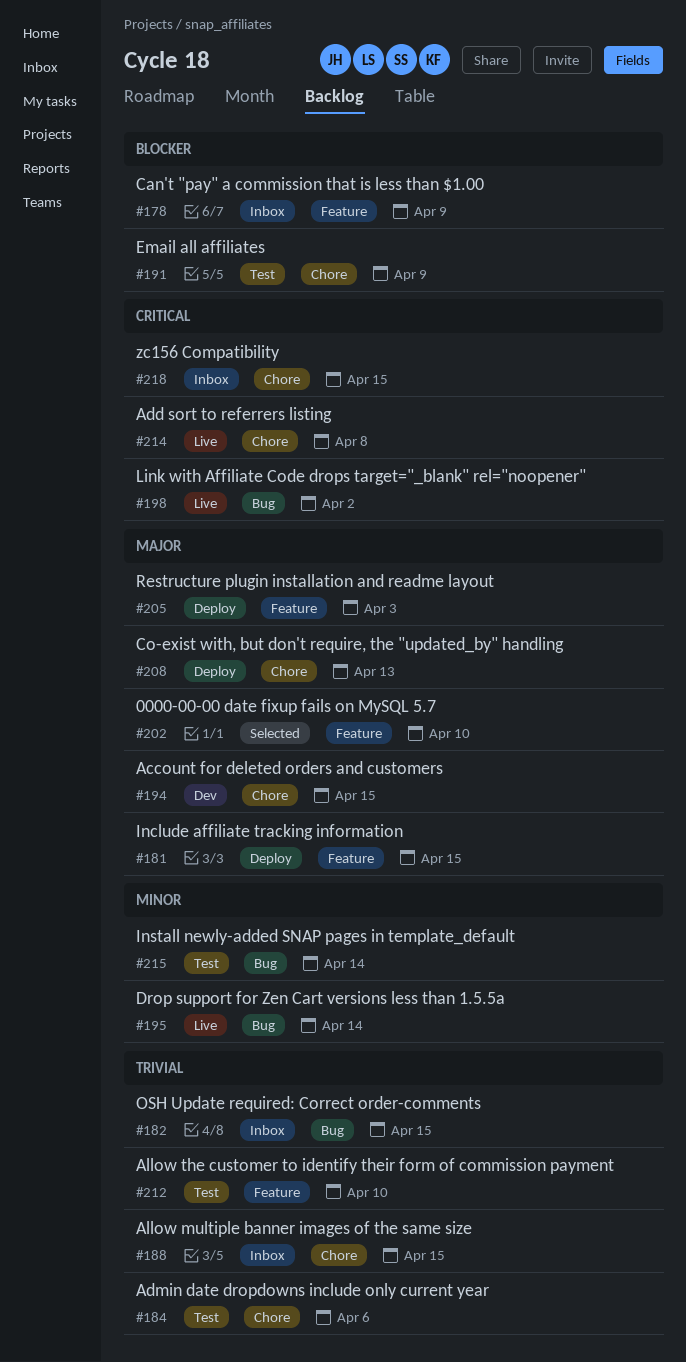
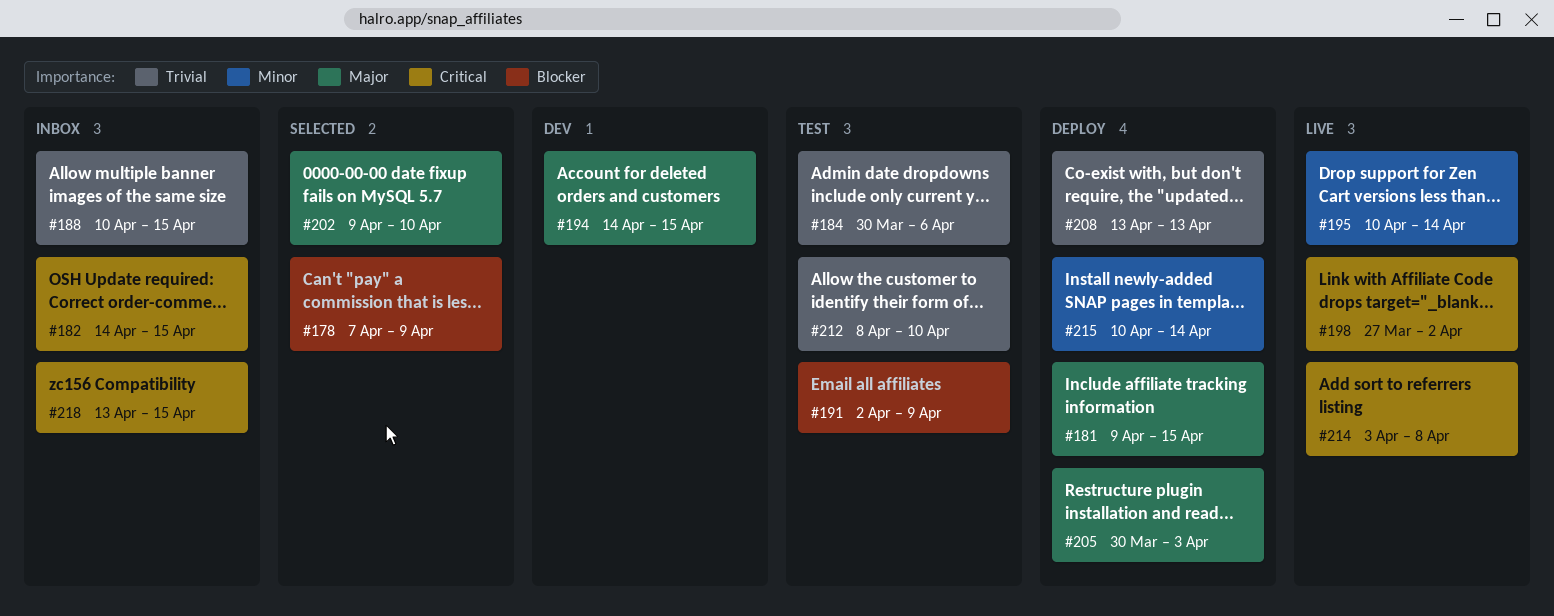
#178, status: Inbox -> Selected
#182, priority: Trivial -> Critical
#208, priority: Major -> Trivial
#215, status: Test -> Deploy

